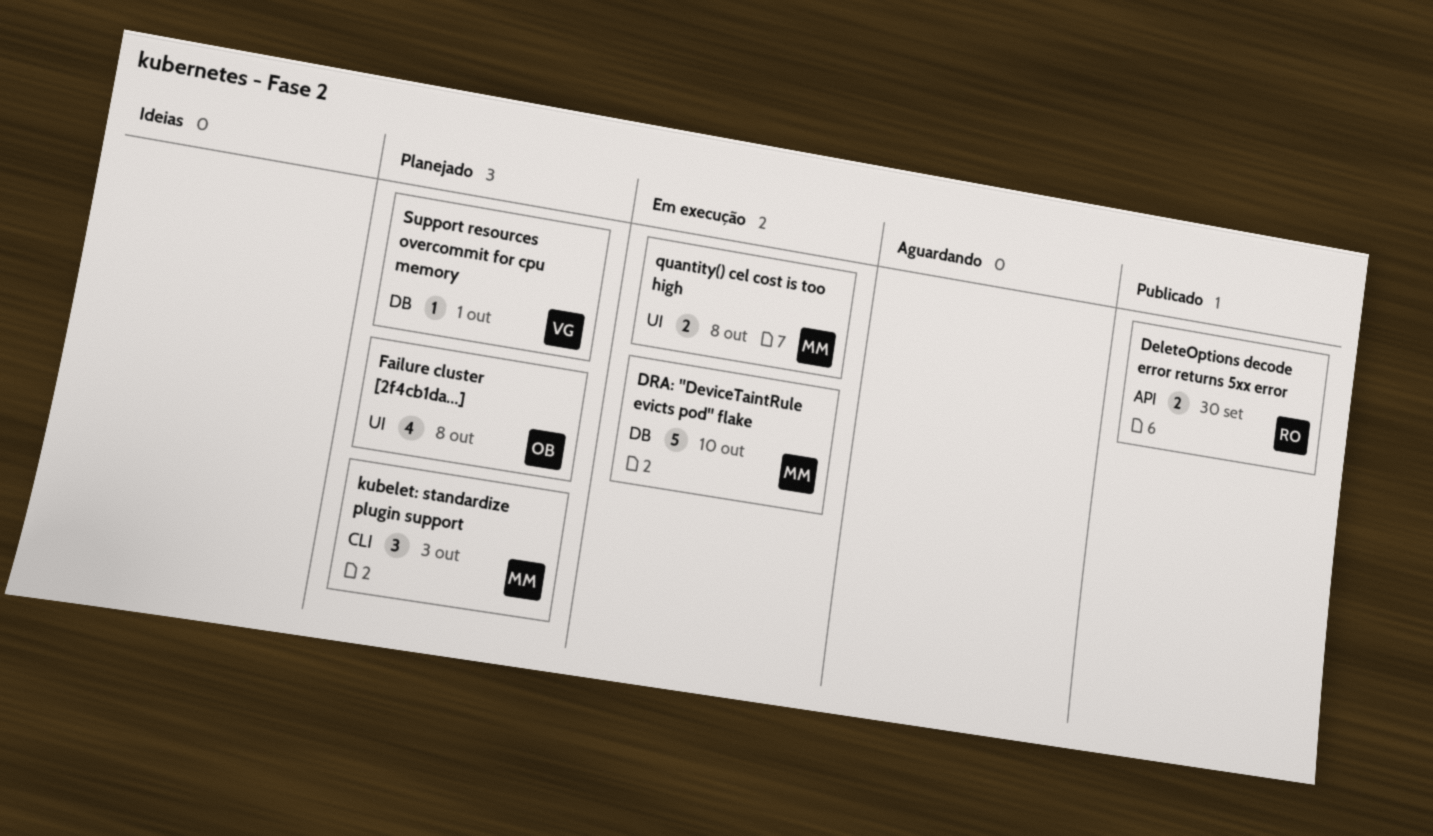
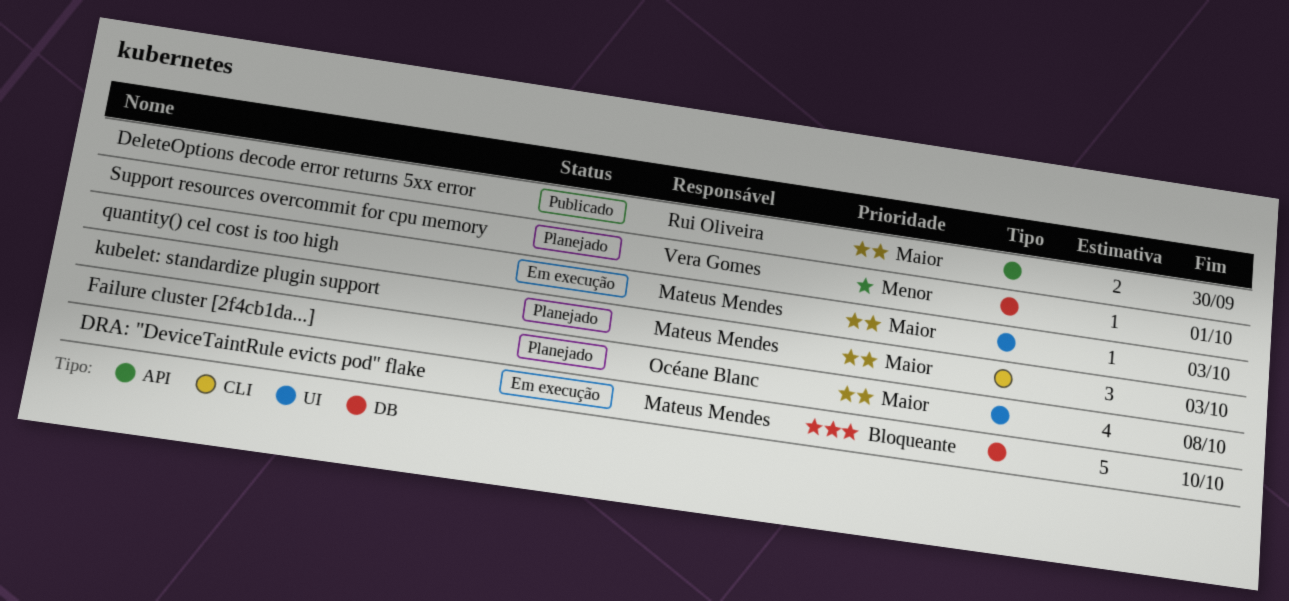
quantity() cel cost is too high, estimate: 2 -> 1
quantity() cel cost is too high, due: Oct 8 -> Oct 3

